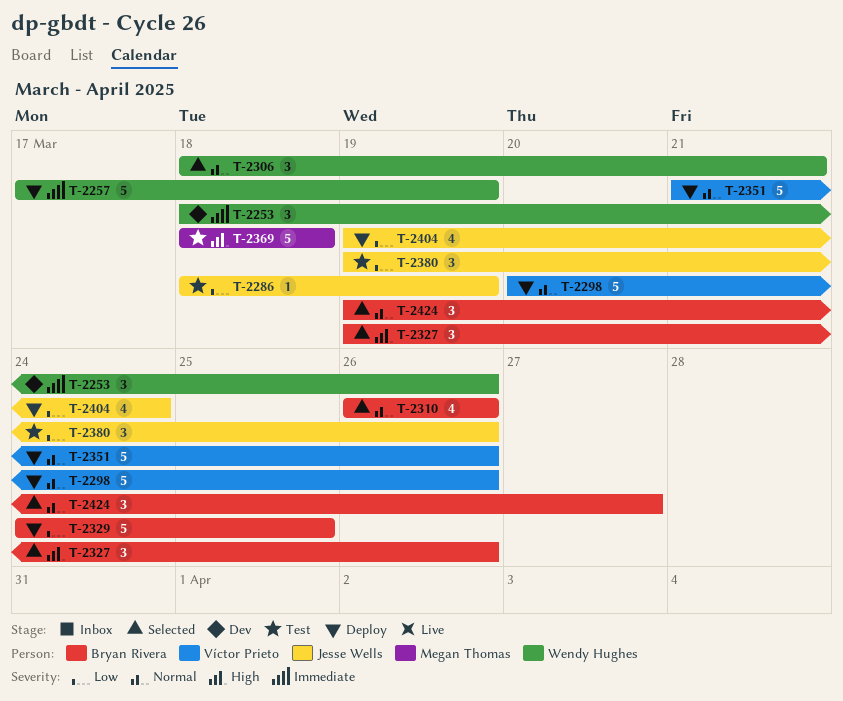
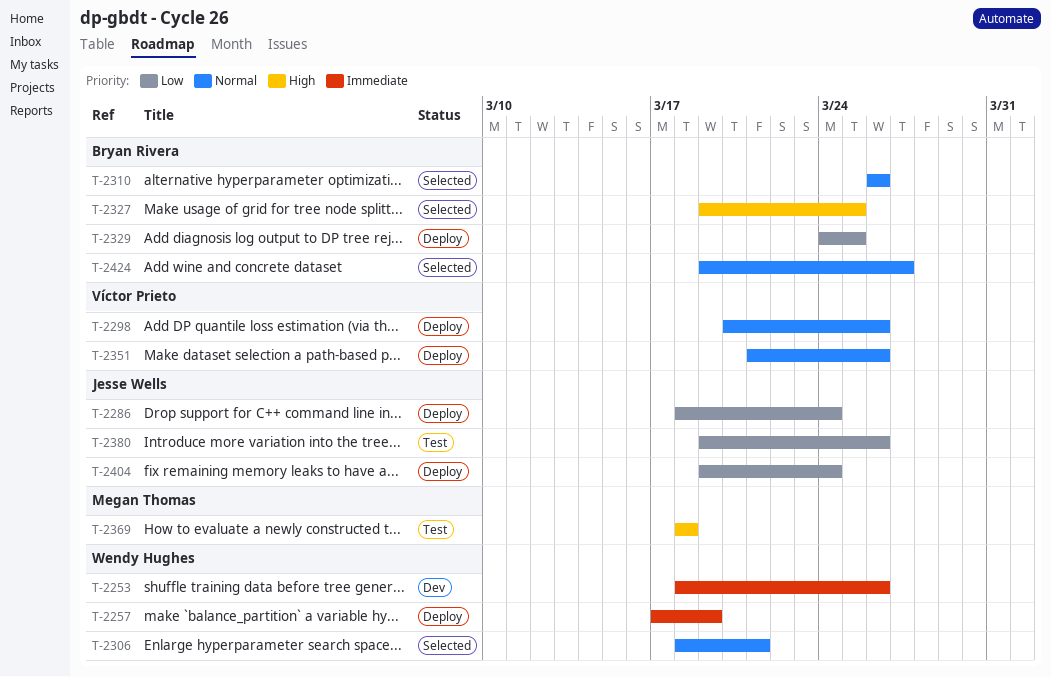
T-2286, status: Test -> Deploy
T-2286, due: Mar 19 -> Mar 24
T-2327, due: Mar 26 -> Mar 25

